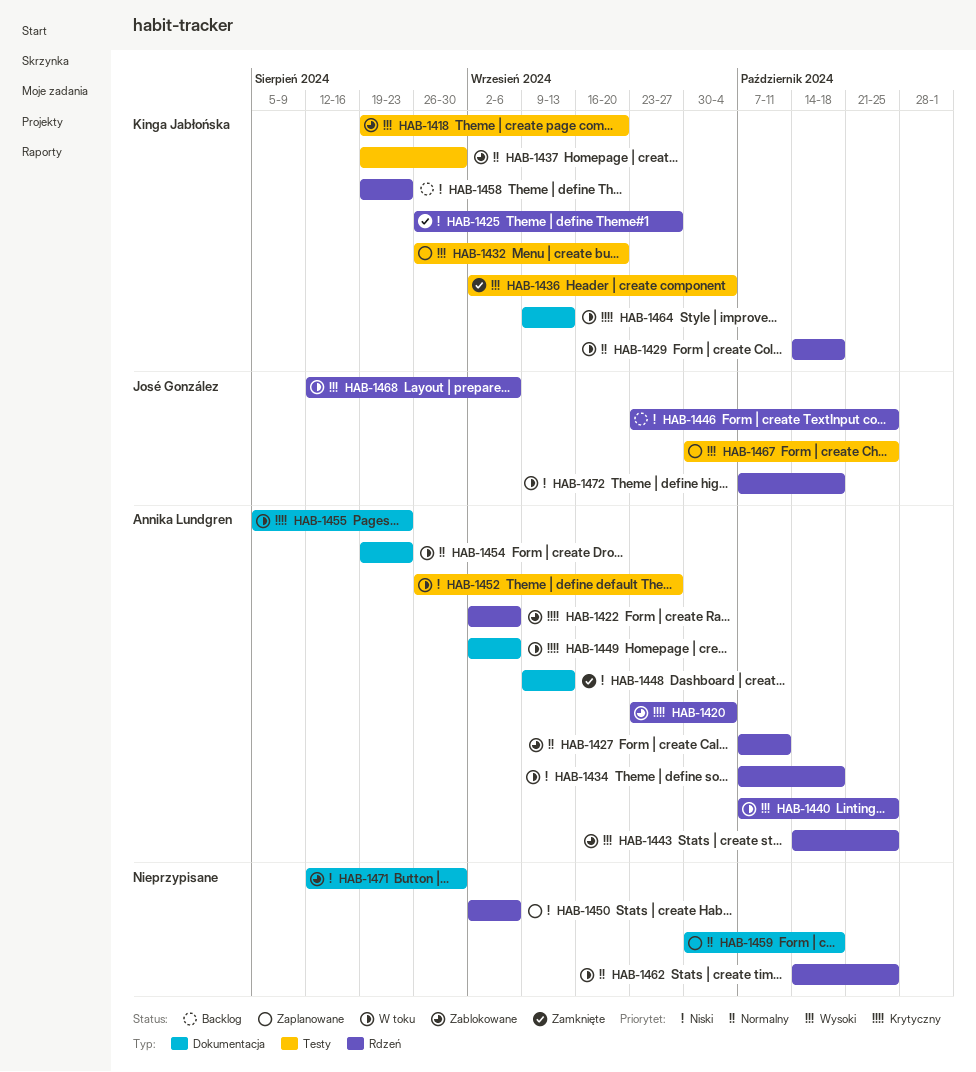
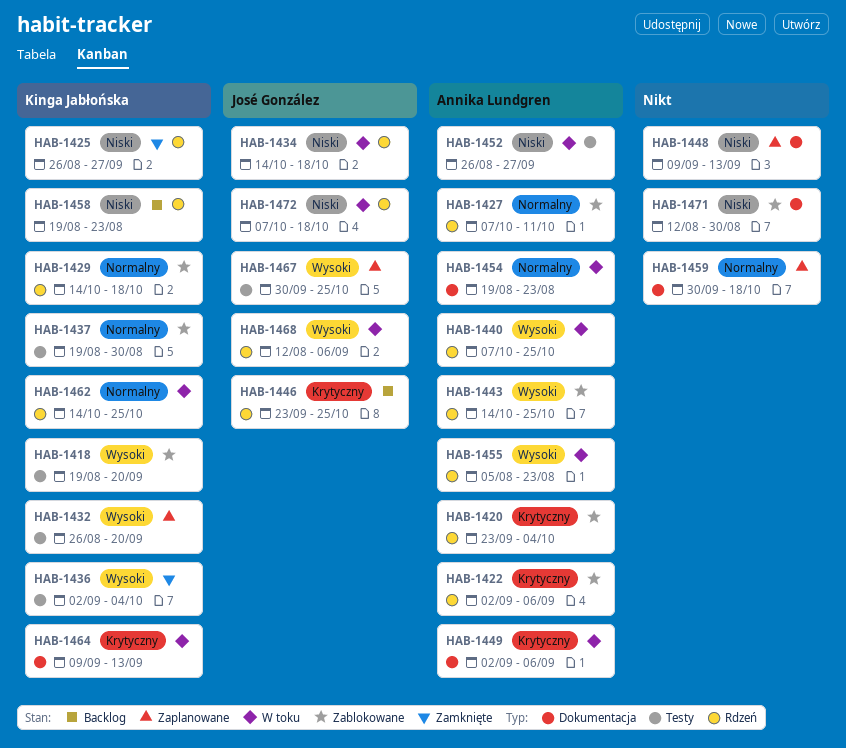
HAB-1429, status: W toku -> Zablokowane
HAB-1434, owner: Annika Lundgren -> José González
HAB-1434, start: Oct 7 -> Oct 14
HAB-1446, priority: Niski -> Krytyczny
HAB-1448, status: Zamknięte -> Zaplanowane
HAB-1448, owner: Annika Lundgren -> none
HAB-1450: present -> none
HAB-1455, priority: Krytyczny -> Wysoki
HAB-1455, label: Dokumentacja -> Rdzeń
HAB-1462, owner: none -> Kinga Jabłońska

